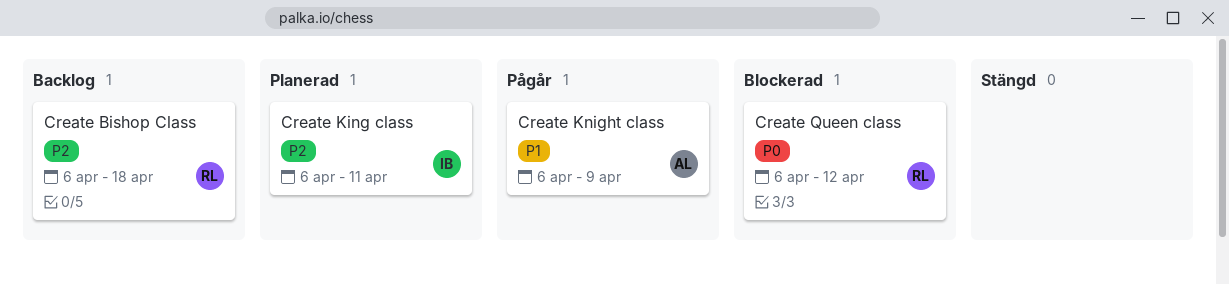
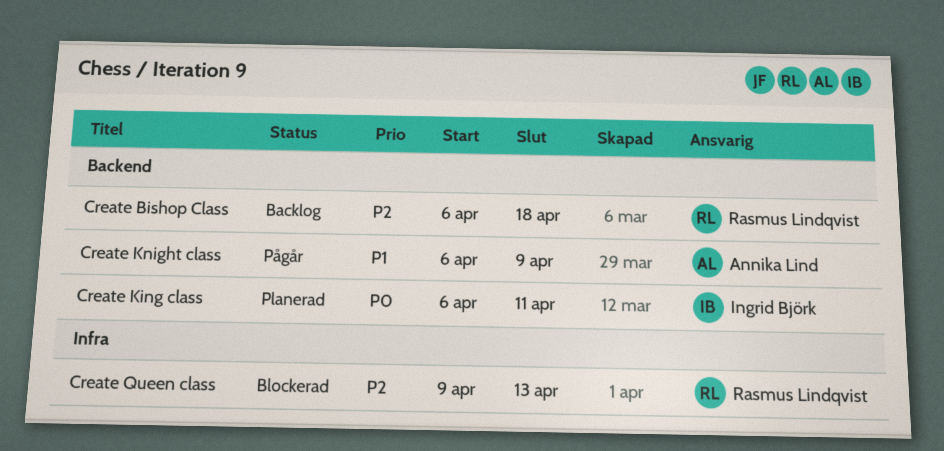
Create King class, priority: P2 -> P0
Create Queen class, priority: P0 -> P2
Create Queen class, start: Apr 6 -> Apr 9
Create Queen class, due: Apr 12 -> Apr 13

